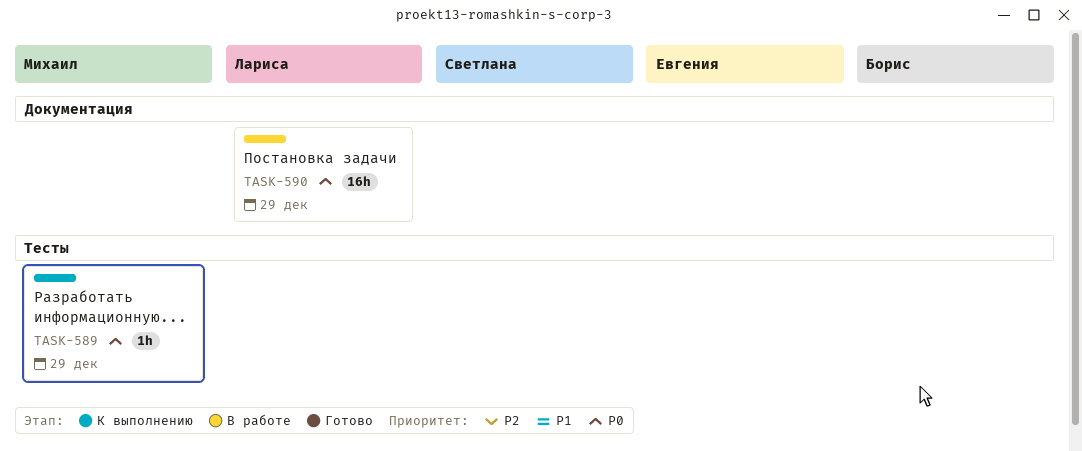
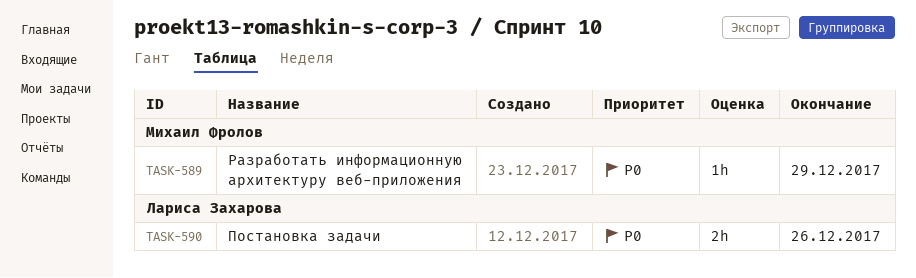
TASK-590, estimate: 16h -> 2h
TASK-590, due: Dec 29 -> Dec 26

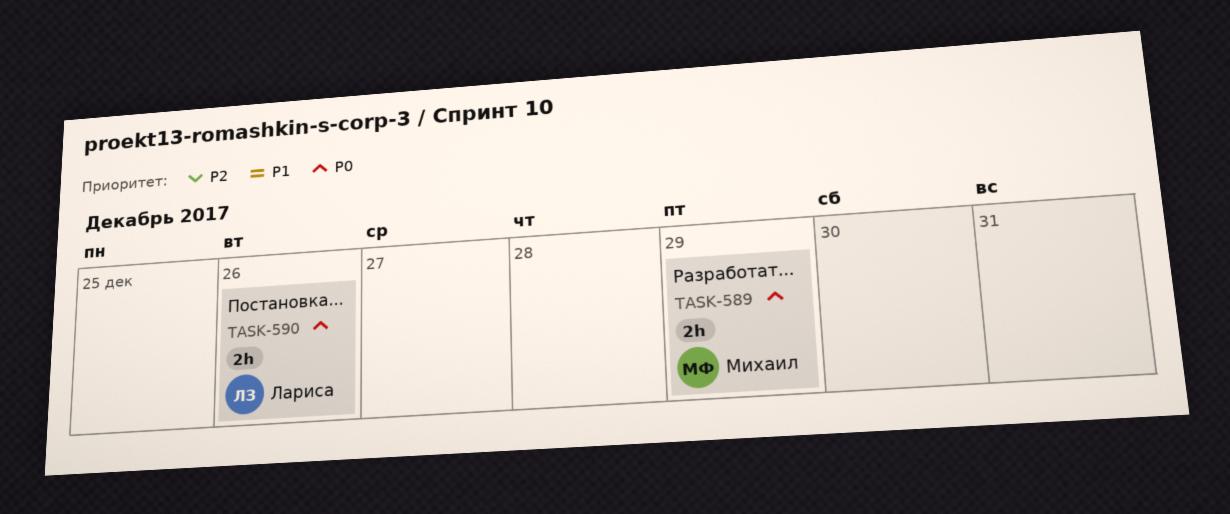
TASK-589, estimate: 1h -> 2h

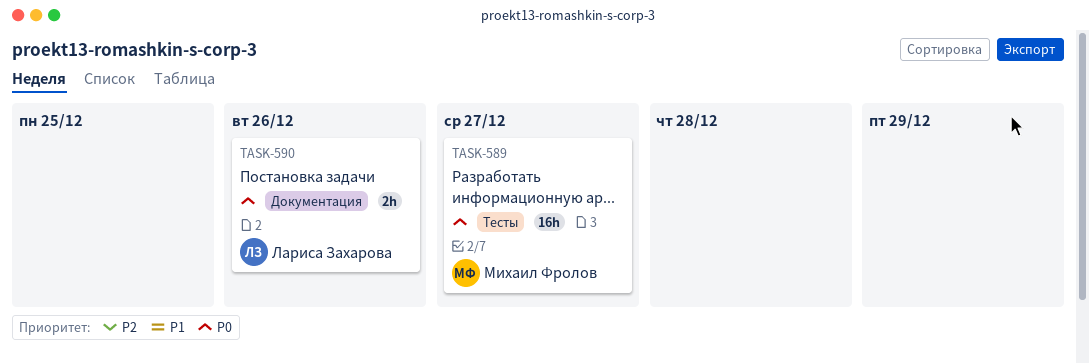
TASK-589, estimate: 2h -> 16h
TASK-589, due: Dec 29 -> Dec 27

